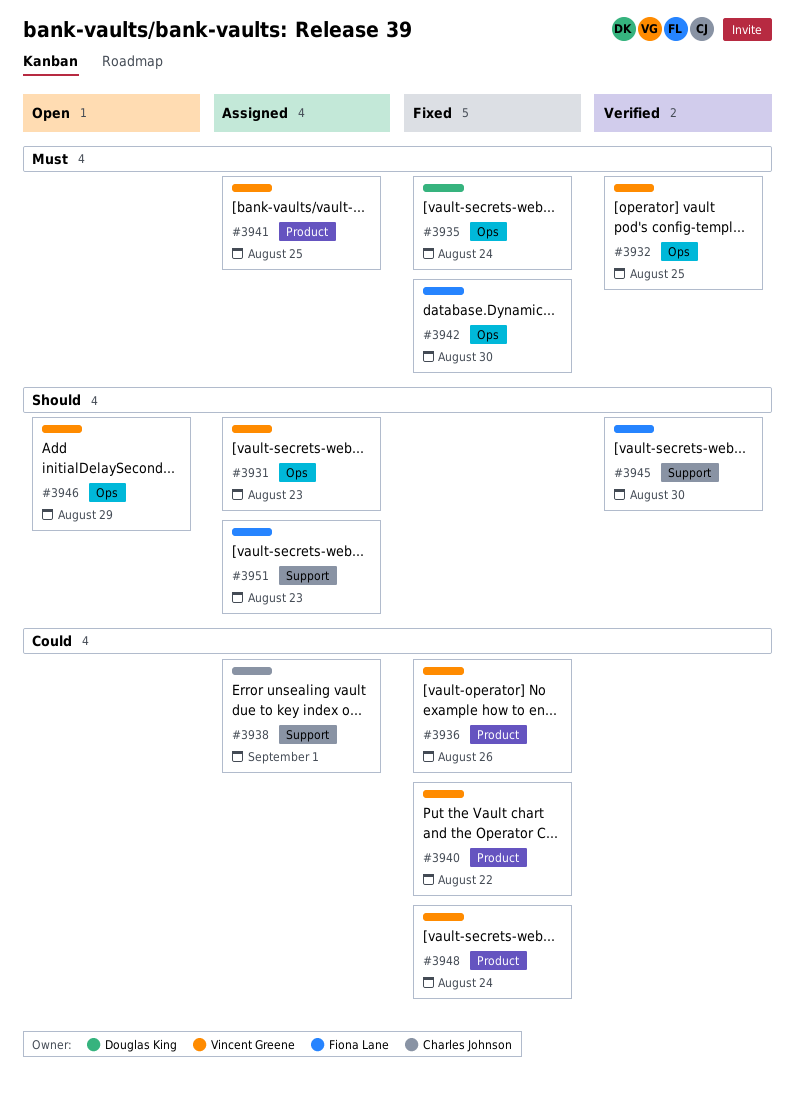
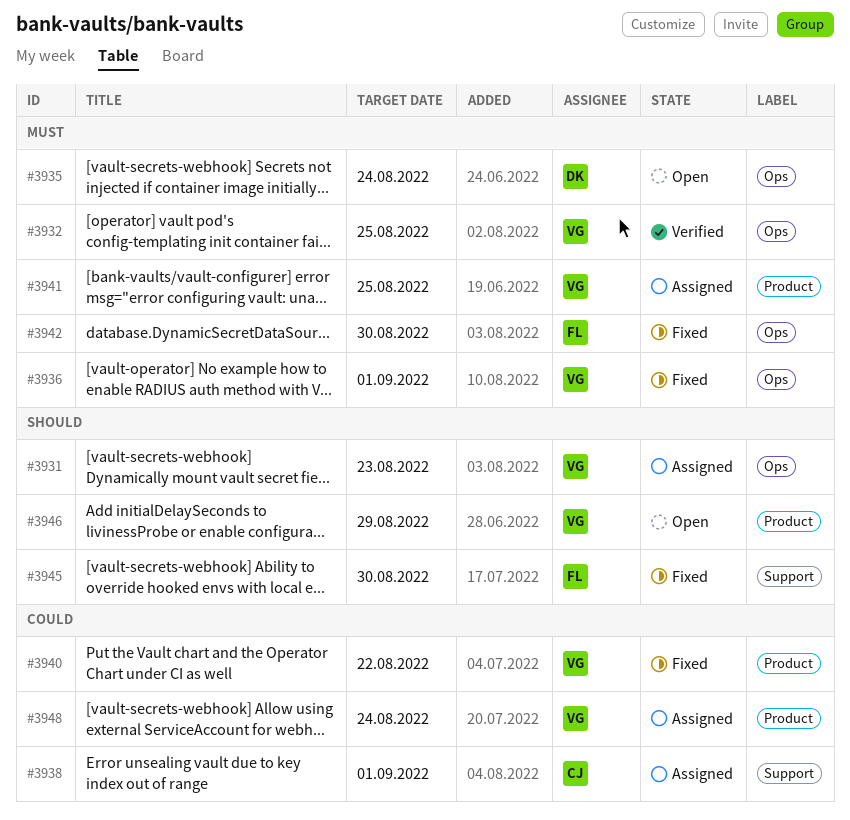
#3935, status: Fixed -> Open
#3936, priority: Could -> Must
#3936, label: Product -> Ops
#3936, due: Aug 26 -> Sep 1
#3945, status: Verified -> Fixed
#3946, label: Ops -> Product
#3948, status: Fixed -> Assigned
#3951: present -> none

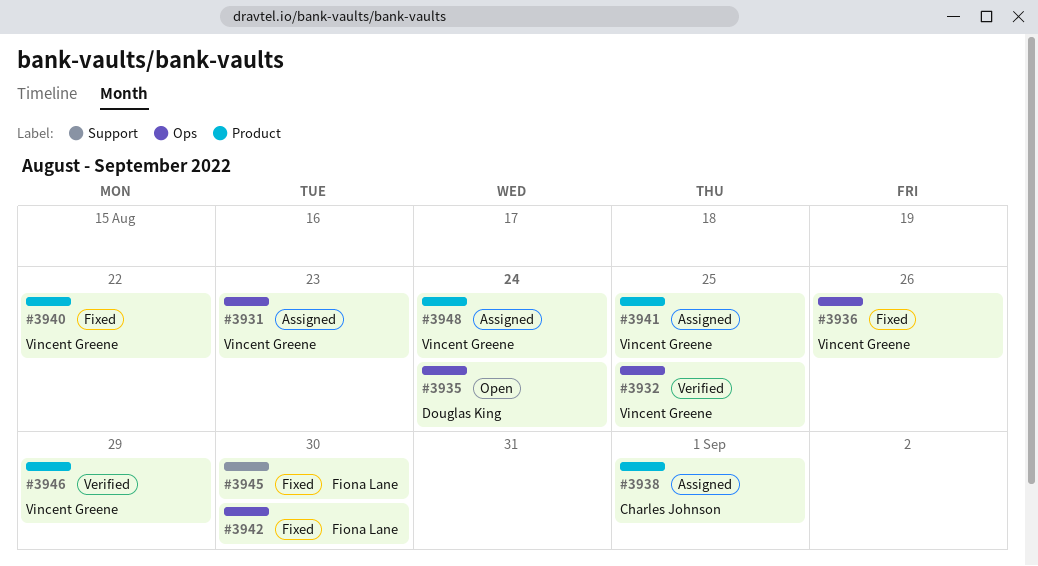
#3936, due: Sep 1 -> Aug 26
#3938, label: Support -> Product
#3946, status: Open -> Verified

